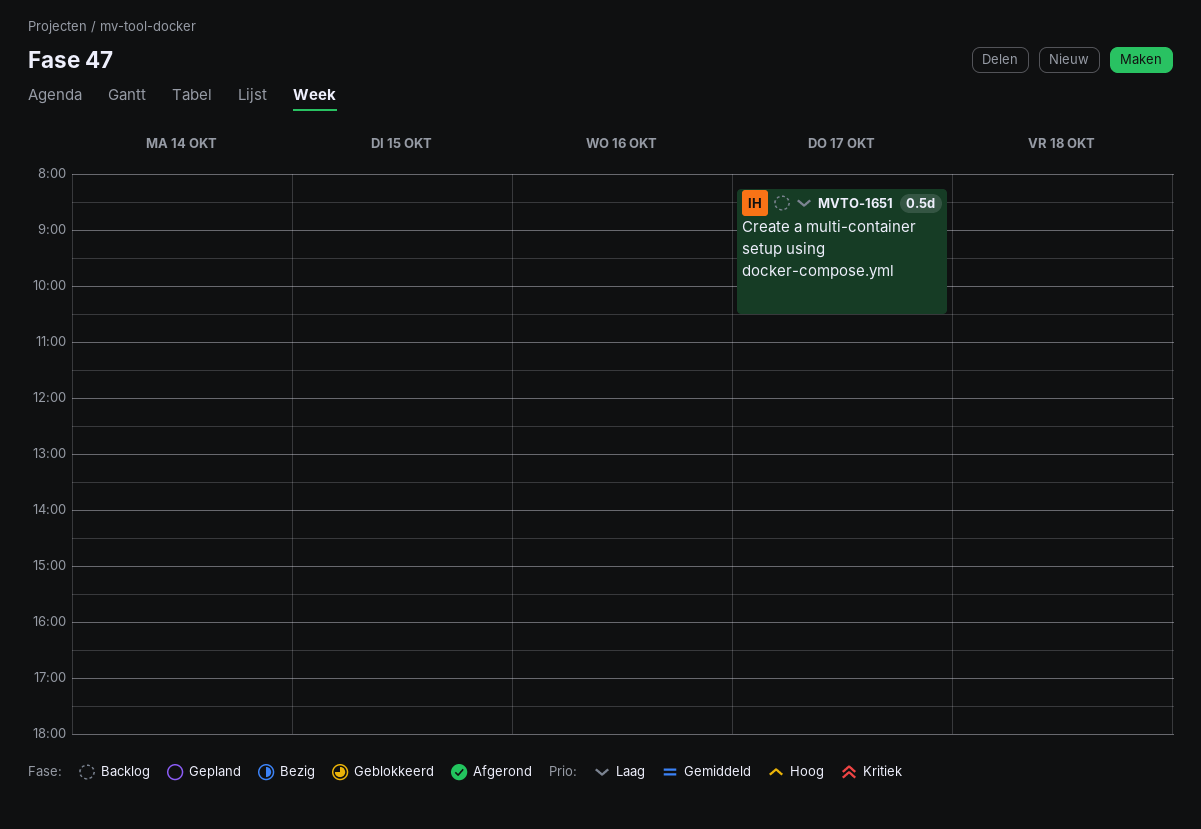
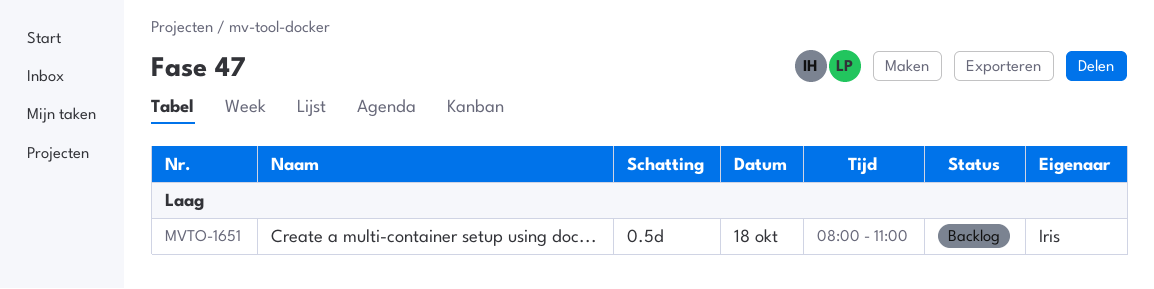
MVTO-1651, day: Oct 17 -> Oct 18
MVTO-1651, begins: 08:15 -> 08:00
MVTO-1651, ends: 10:30 -> 11:00

